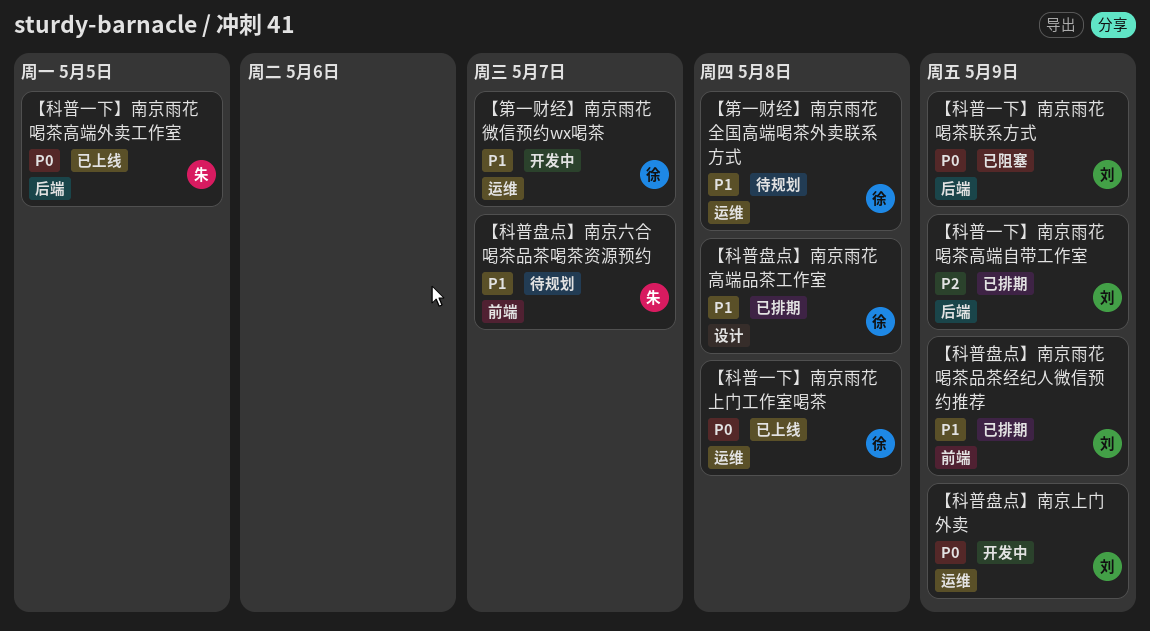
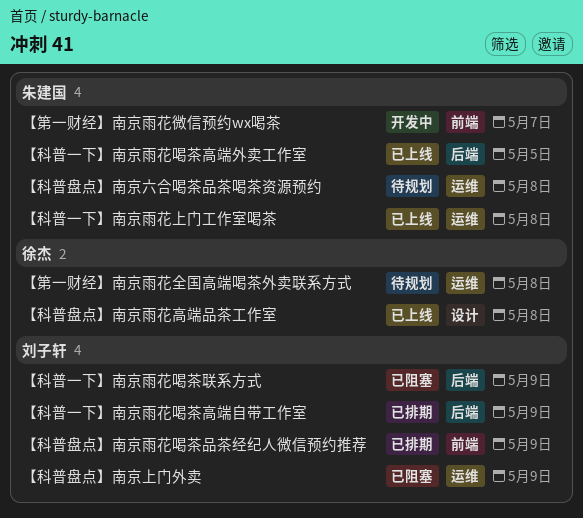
【科普一下】南京雨花上门工作室喝茶, owner: 徐杰 -> 朱建国
【科普盘点】南京上门外卖, status: 开发中 -> 已阻塞
【科普盘点】南京六合喝茶品茶喝茶资源预约, label: 前端 -> 运维
【科普盘点】南京六合喝茶品茶喝茶资源预约, due: May 7 -> May 8
【科普盘点】南京雨花高端品茶工作室, status: 已排期 -> 已上线
【第一财经】南京雨花微信预约wx喝茶, owner: 徐杰 -> 朱建国
【第一财经】南京雨花微信预约wx喝茶, label: 运维 -> 前端

